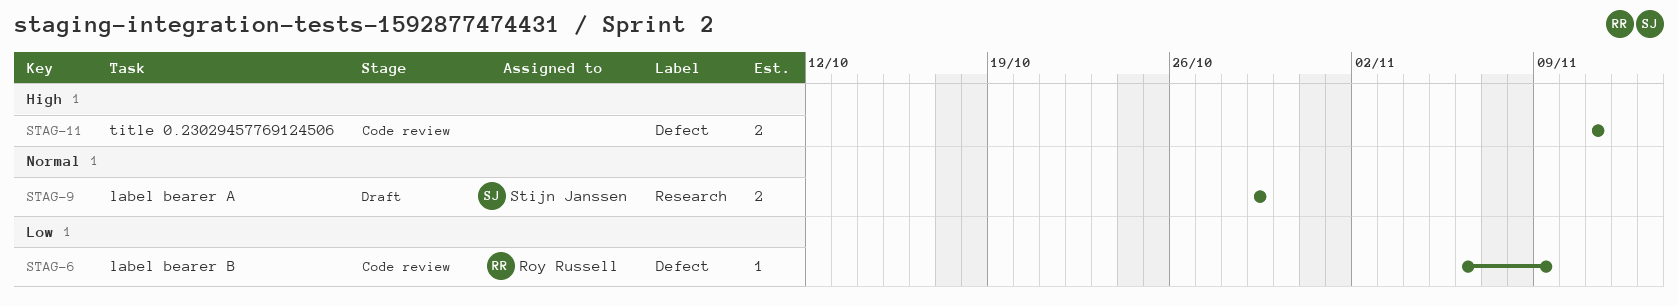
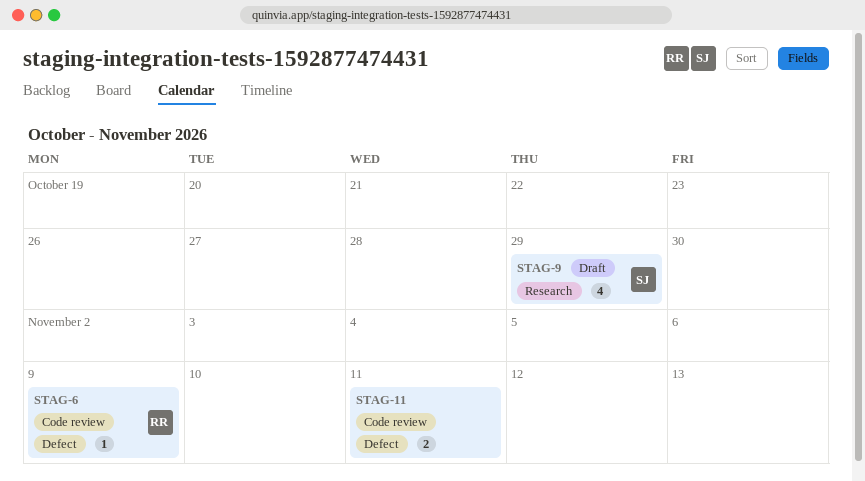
STAG-9, estimate: 2 -> 4

